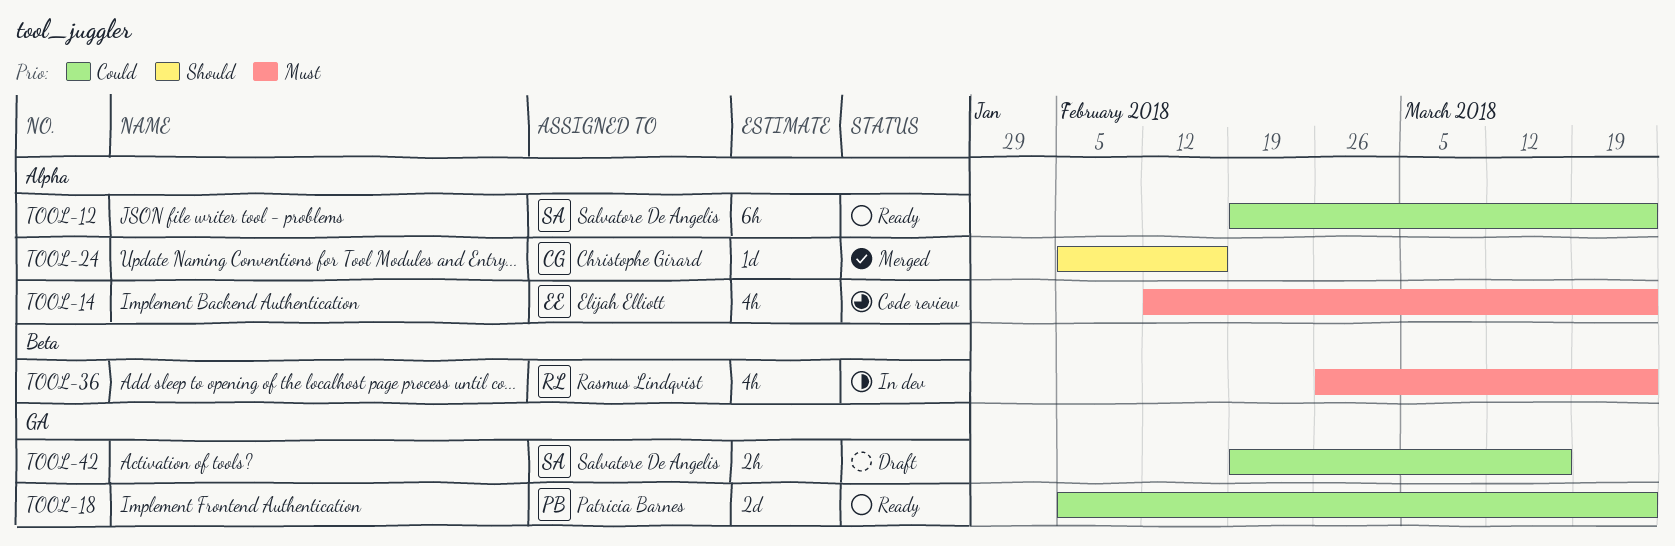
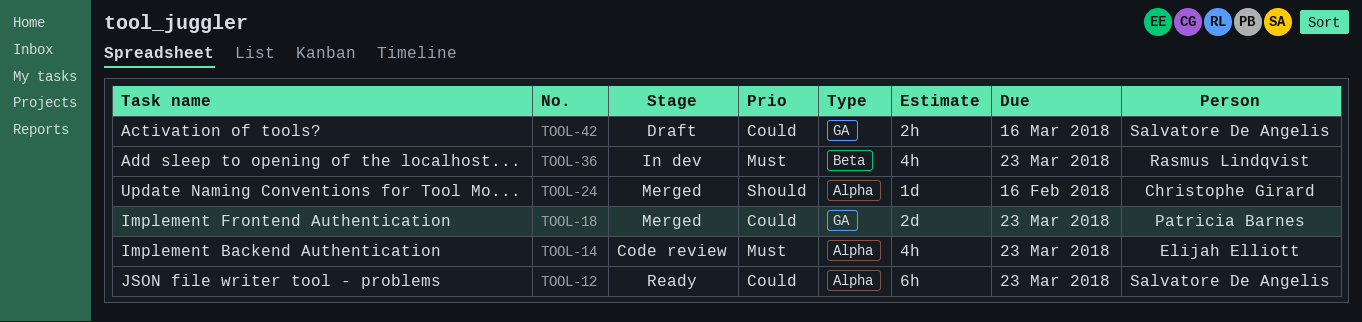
TOOL-18, status: Ready -> Merged

